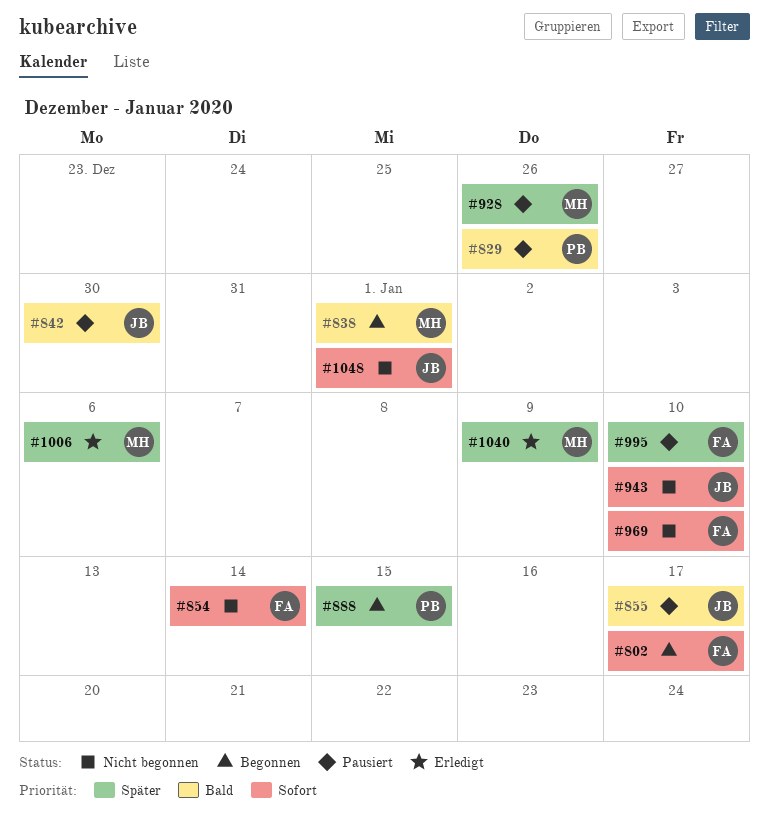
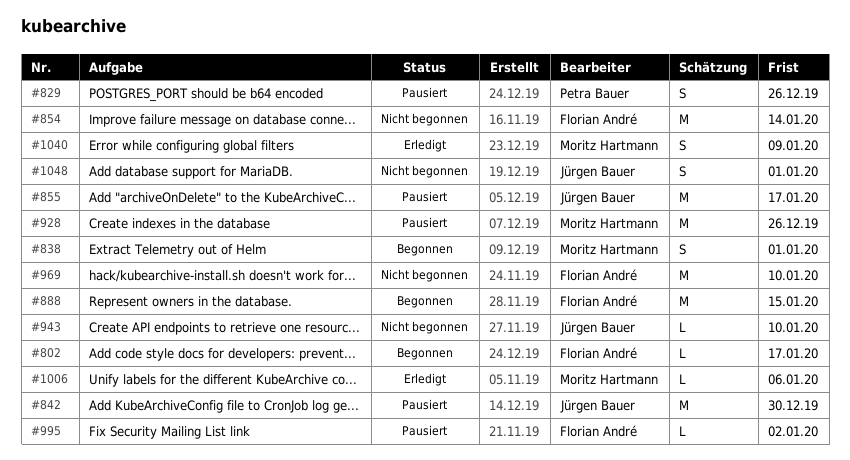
#888, owner: Petra Bauer -> Florian André
#995, due: Jan 10 -> Jan 2

